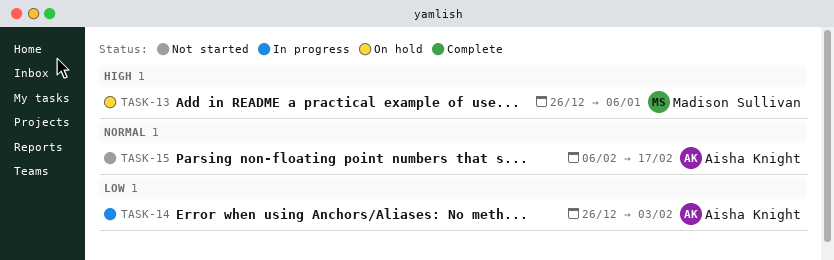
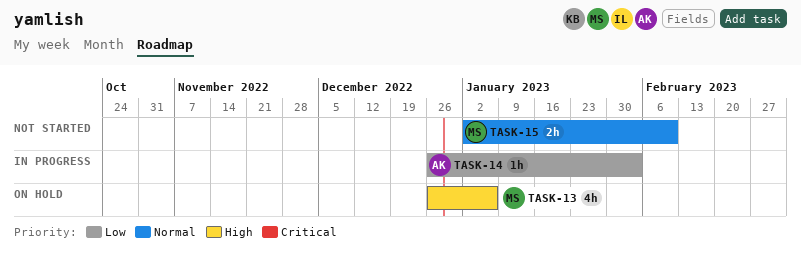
TASK-15, owner: Aisha Knight -> Madison Sullivan
TASK-15, start: Feb 6 -> Jan 2
TASK-15, due: Feb 17 -> Feb 10

